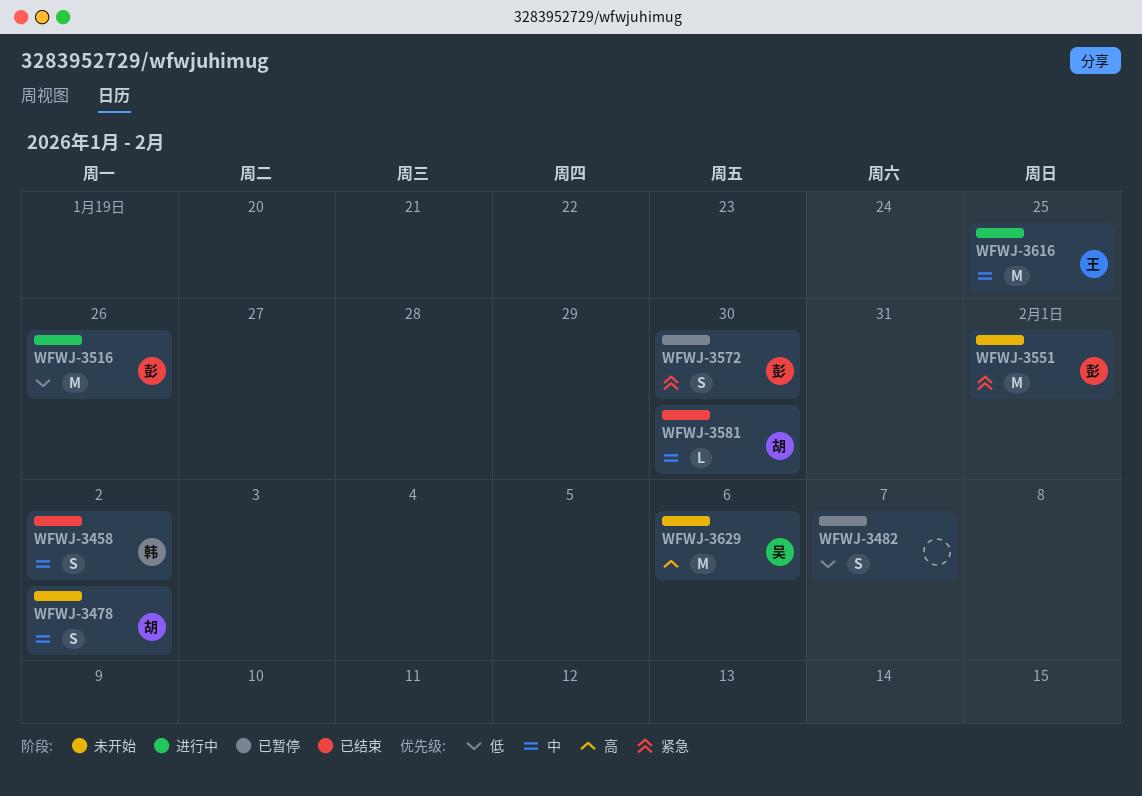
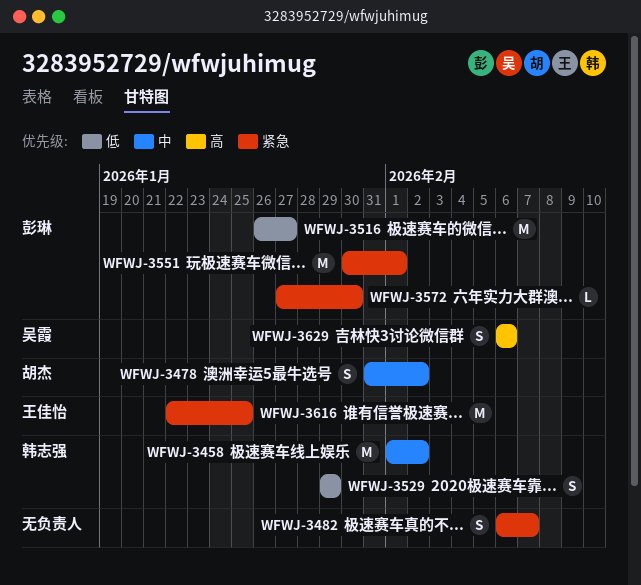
WFWJ-3458, estimate: S -> M
WFWJ-3482, priority: 低 -> 紧急
WFWJ-3516, due: Jan 26 -> Jan 27
WFWJ-3529: none -> present
WFWJ-3572, estimate: S -> L
WFWJ-3581: present -> none
WFWJ-3616, priority: 中 -> 紧急
WFWJ-3629, estimate: M -> S

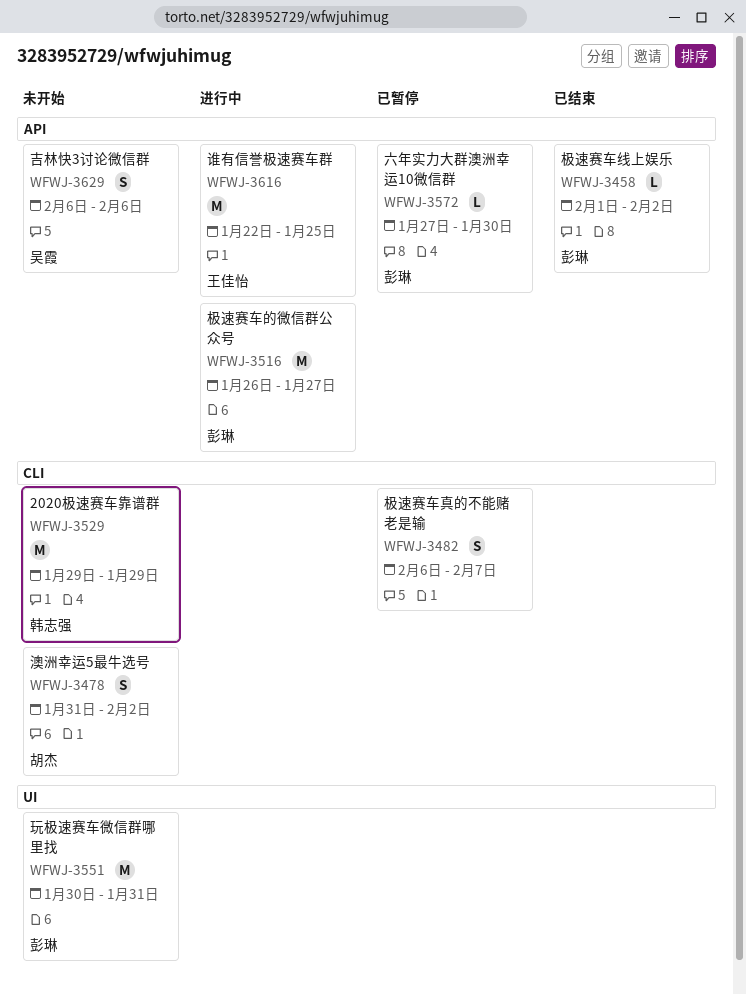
WFWJ-3458, owner: 韩志强 -> 彭琳
WFWJ-3458, estimate: M -> L
WFWJ-3529, estimate: S -> M
WFWJ-3551, due: Feb 1 -> Jan 31

